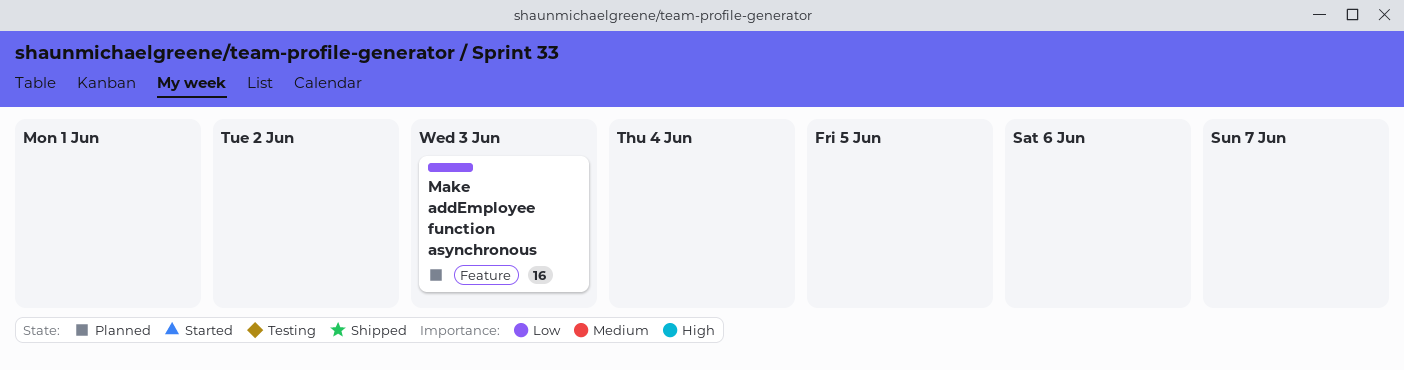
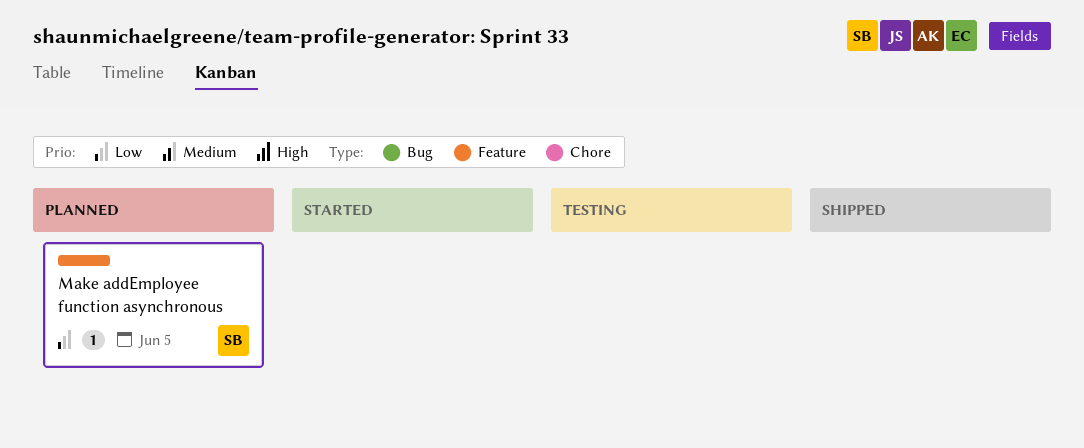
Make addEmployee function asynchronous, estimate: 16 -> 1
Make addEmployee function asynchronous, due: Jun 3 -> Jun 5

